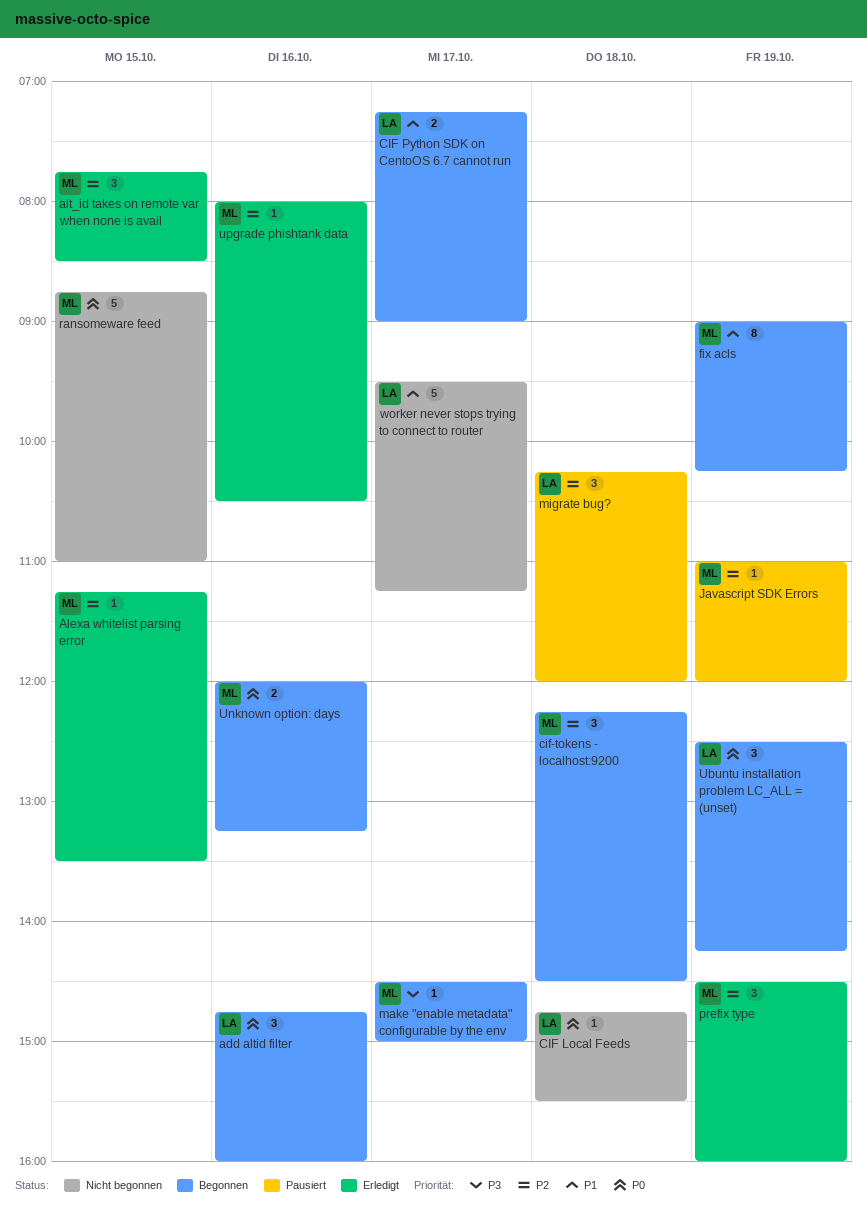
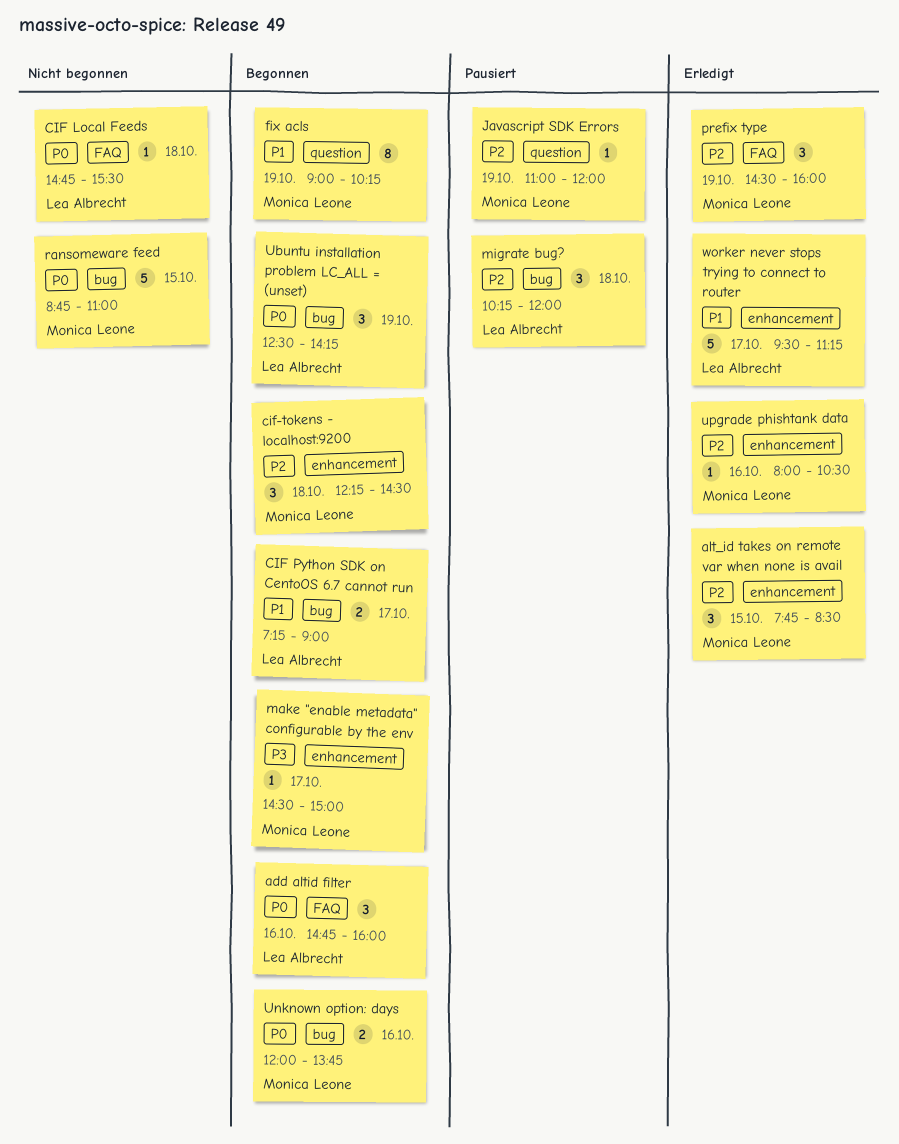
Alexa whitelist parsing error: present -> none
Unknown option: days, ends: 13:15 -> 13:45
worker never stops trying to connect to router, status: Nicht begonnen -> Erledigt

